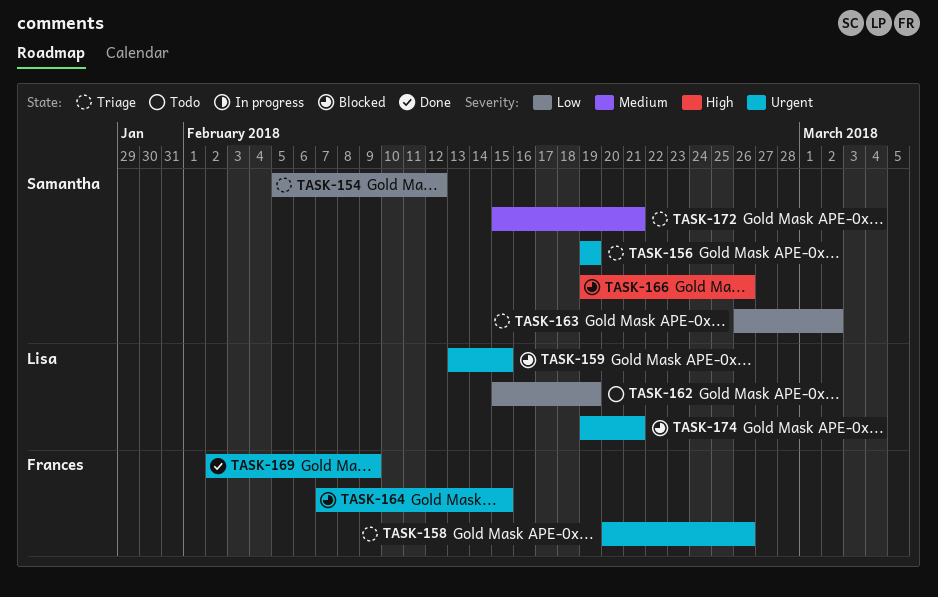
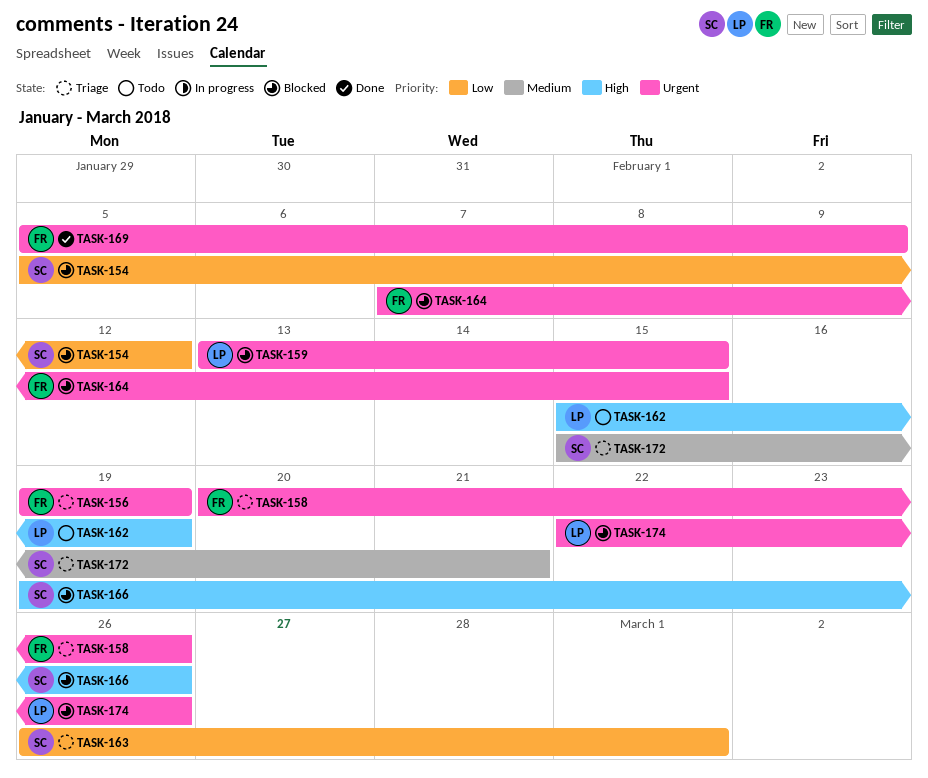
TASK-154, status: Triage -> Blocked
TASK-156, owner: Samantha -> Frances
TASK-162, priority: Low -> High
TASK-163, due: Mar 2 -> Mar 1
TASK-169, start: Feb 2 -> Feb 5
TASK-174, start: Feb 19 -> Feb 22
TASK-174, due: Feb 21 -> Feb 26

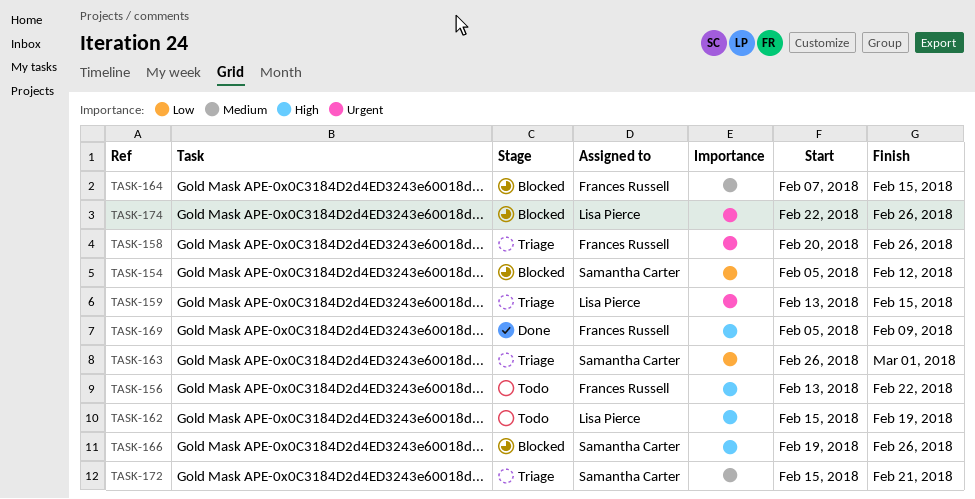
TASK-156, status: Triage -> Todo
TASK-156, priority: Urgent -> High
TASK-156, start: Feb 19 -> Feb 13
TASK-156, due: Feb 19 -> Feb 22
TASK-159, status: Blocked -> Triage
TASK-164, priority: Urgent -> Medium
TASK-169, priority: Urgent -> High

